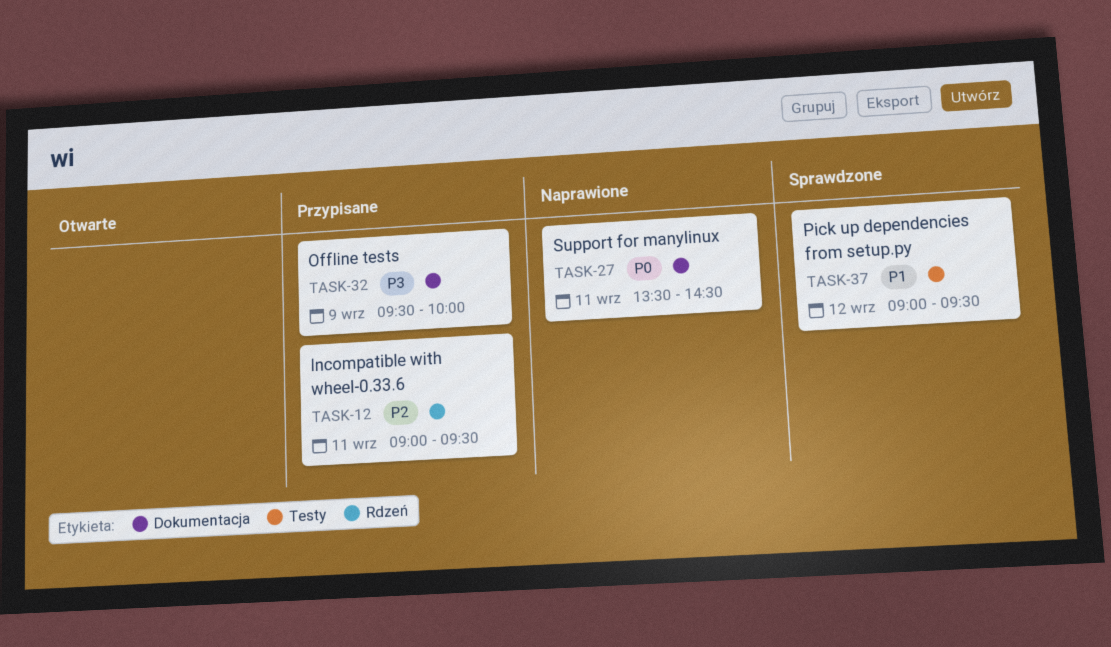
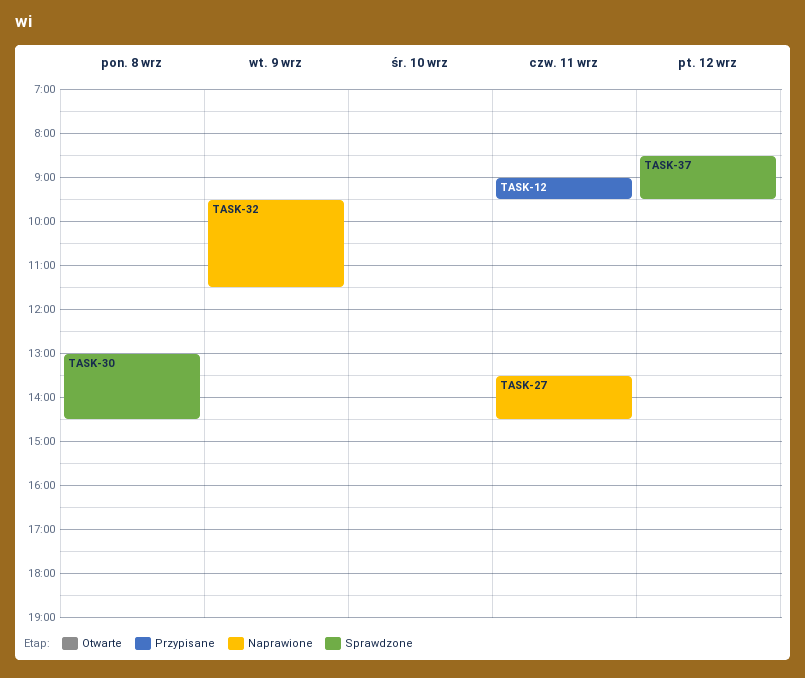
TASK-30: none -> present
TASK-32, status: Przypisane -> Naprawione
TASK-32, ends: 10:00 -> 11:30
TASK-37, begins: 09:00 -> 08:30

